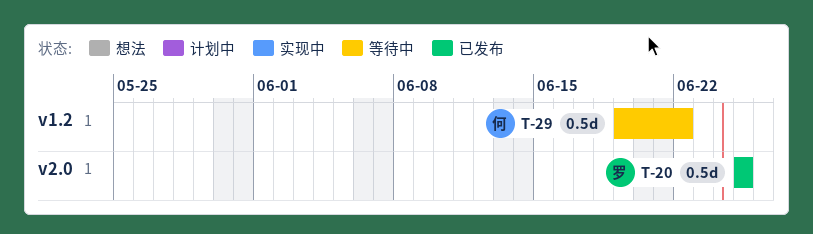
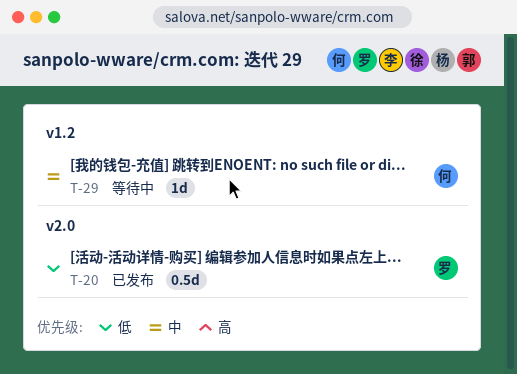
T-29, estimate: 0.5d -> 1d

